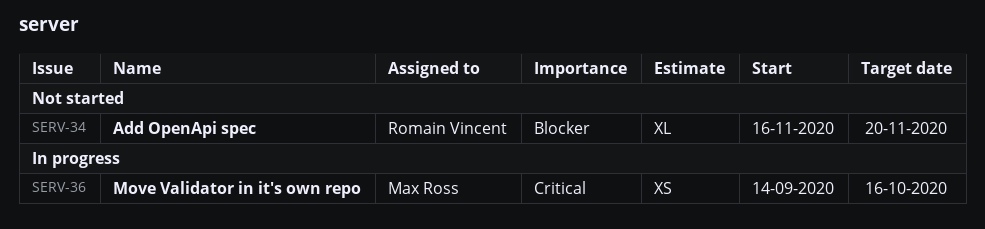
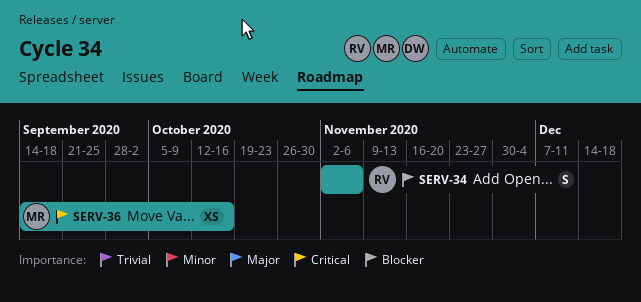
SERV-34, estimate: XL -> S
SERV-34, start: Nov 16 -> Nov 2
SERV-34, due: Nov 20 -> Nov 6

